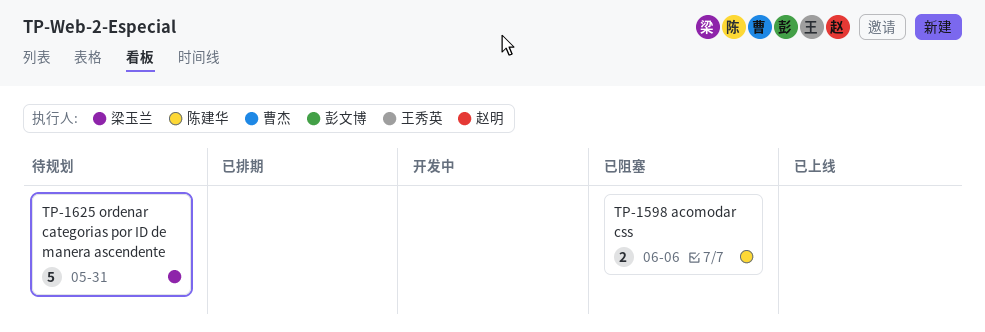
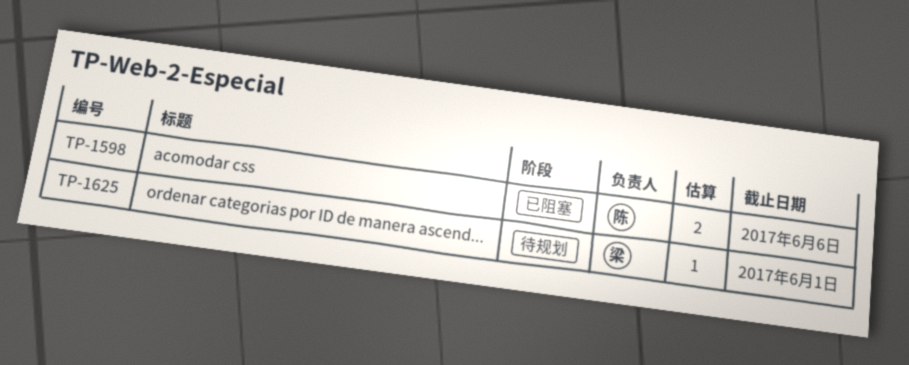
TP-1625, estimate: 5 -> 1
TP-1625, due: May 31 -> Jun 1

